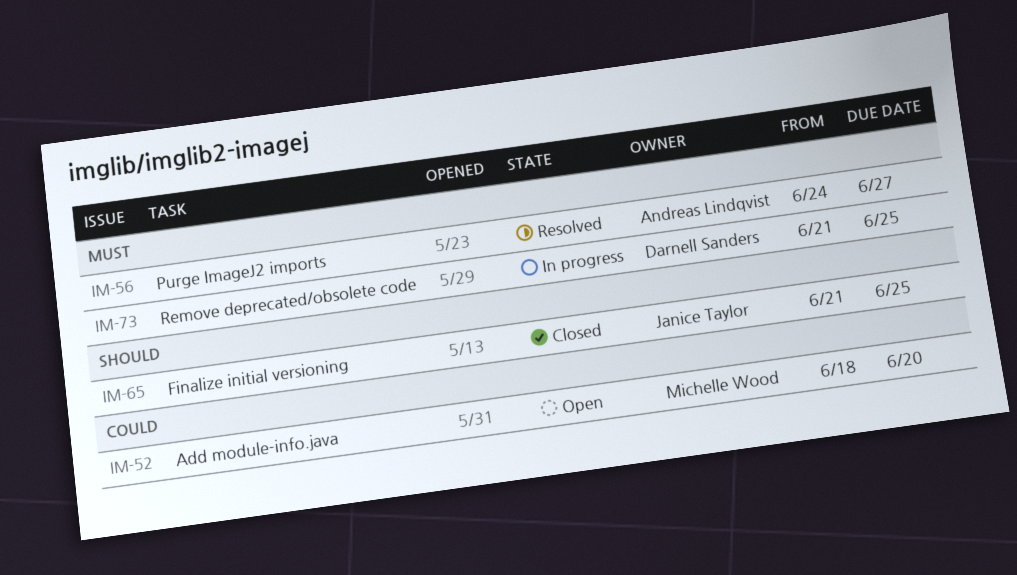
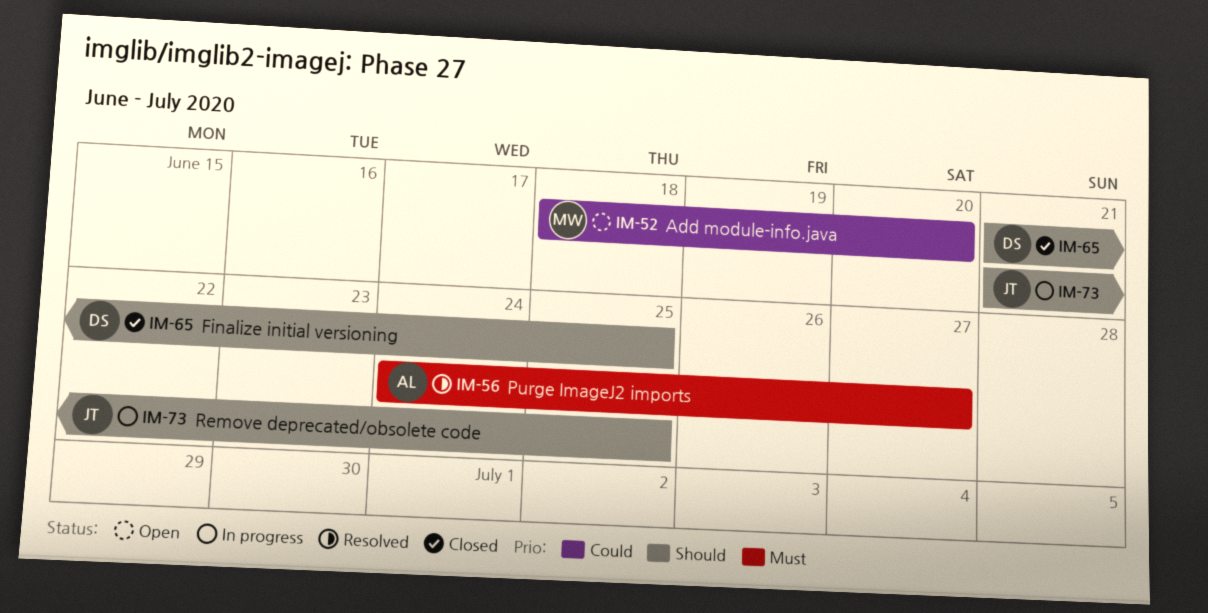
IM-65, owner: Janice Taylor -> Darnell Sanders
IM-73, owner: Darnell Sanders -> Janice Taylor
IM-73, priority: Must -> Should

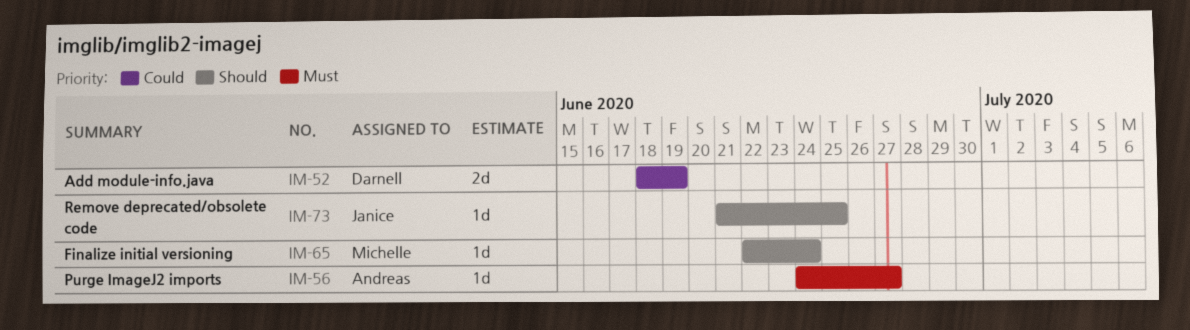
IM-52, owner: Michelle -> Darnell
IM-52, due: Jun 20 -> Jun 19
IM-65, owner: Darnell -> Michelle
IM-65, start: Jun 21 -> Jun 22
IM-65, due: Jun 25 -> Jun 24

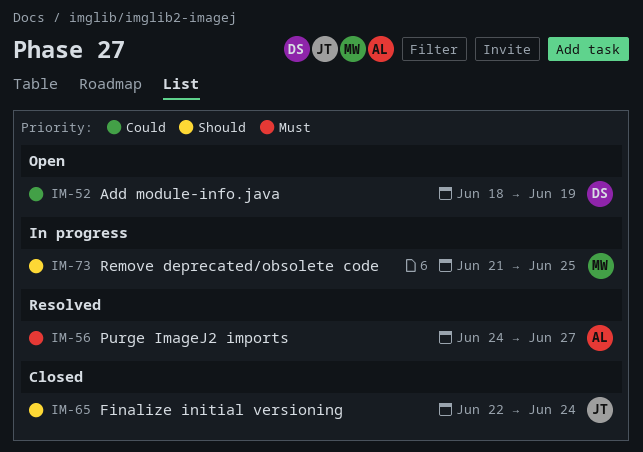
IM-65, owner: Michelle -> Janice
IM-73, owner: Janice -> Michelle

